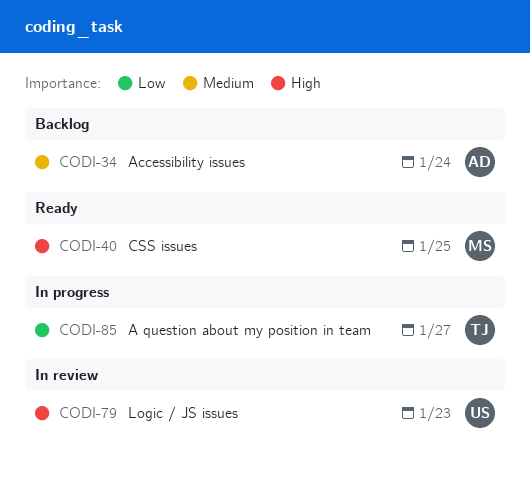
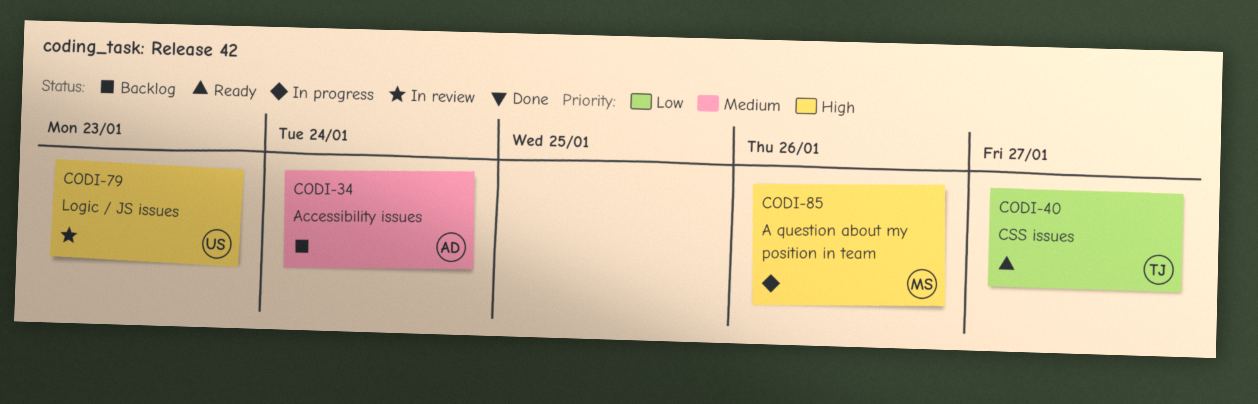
CODI-40, owner: MS -> TJ
CODI-40, priority: High -> Low
CODI-40, due: Jan 25 -> Jan 27
CODI-85, owner: TJ -> MS
CODI-85, priority: Low -> High
CODI-85, due: Jan 27 -> Jan 26

